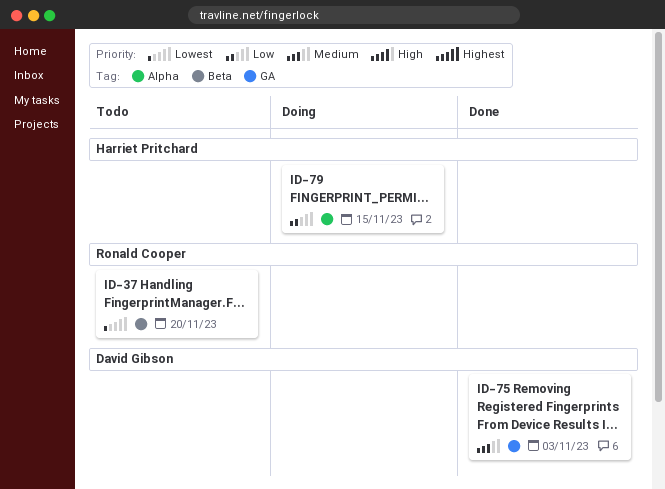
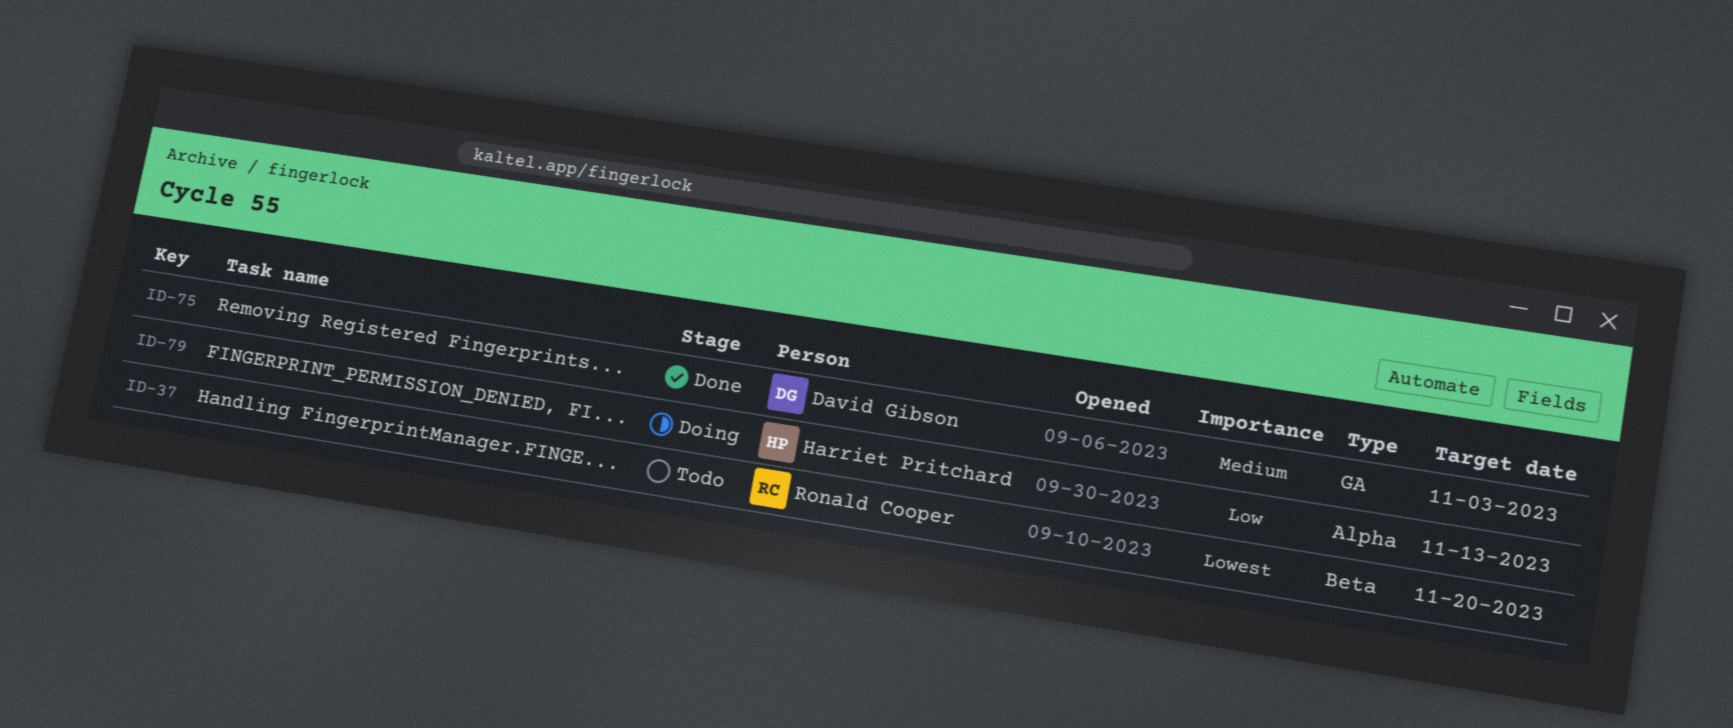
ID-79, due: Nov 15 -> Nov 13

